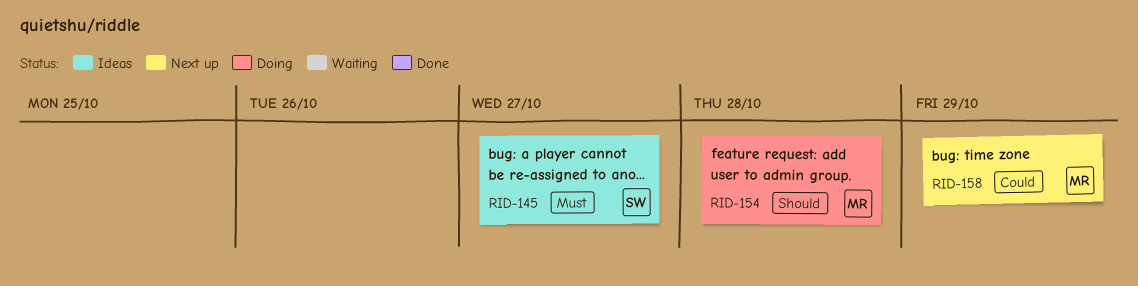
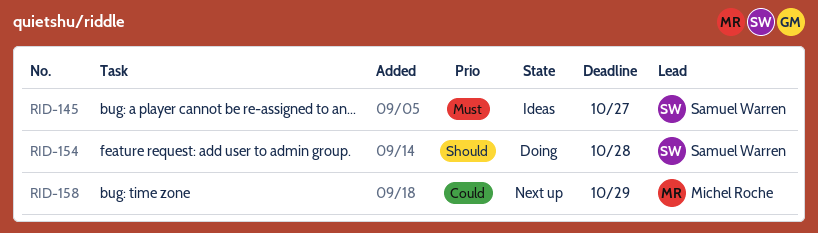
RID-154, owner: Michel Roche -> Samuel Warren

